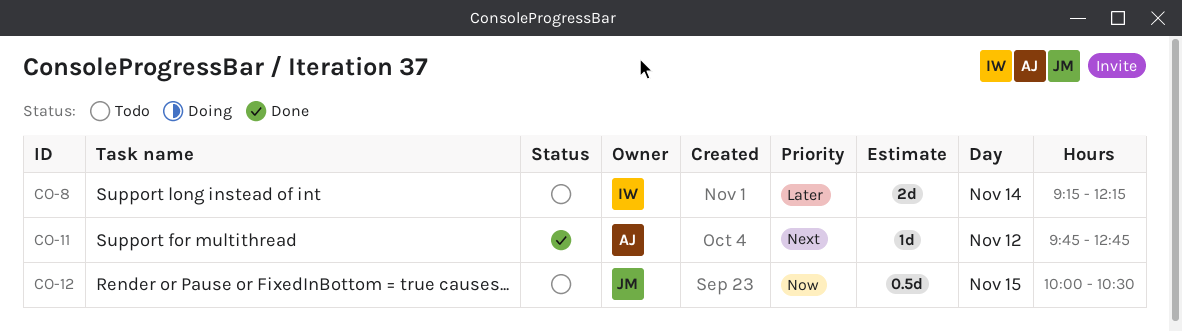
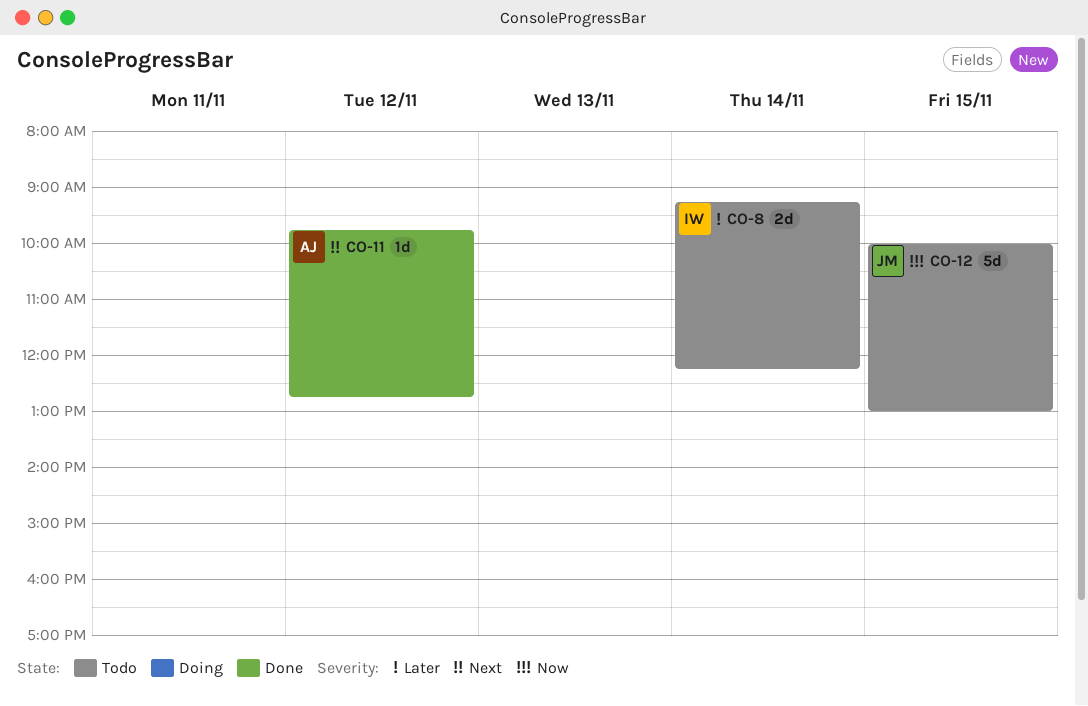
CO-12, estimate: 0.5d -> 5d
CO-12, ends: 10:30 -> 13:00

